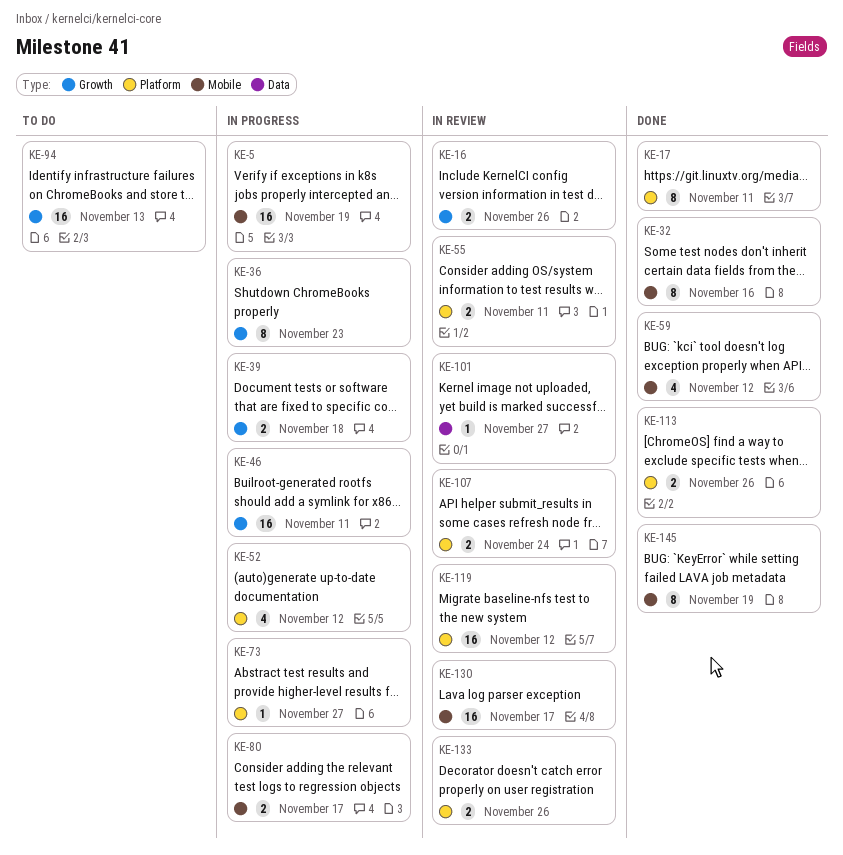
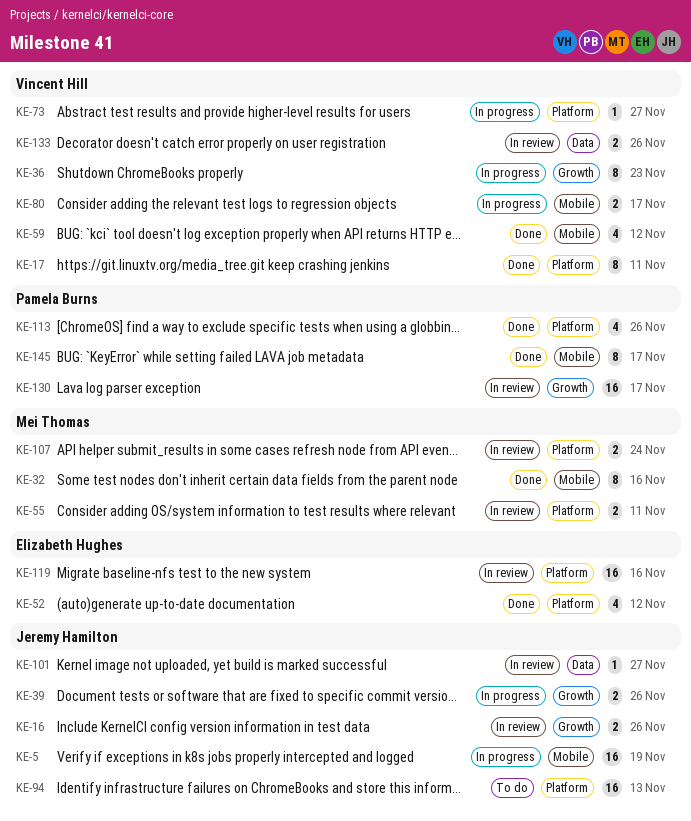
KE-39, due: Nov 18 -> Nov 26
KE-46: present -> none
KE-52, status: In progress -> Done
KE-94, label: Growth -> Platform
KE-113, estimate: 2 -> 4
KE-119, due: Nov 12 -> Nov 16
KE-130, label: Mobile -> Growth
KE-133, label: Platform -> Data
KE-145, due: Nov 19 -> Nov 17

